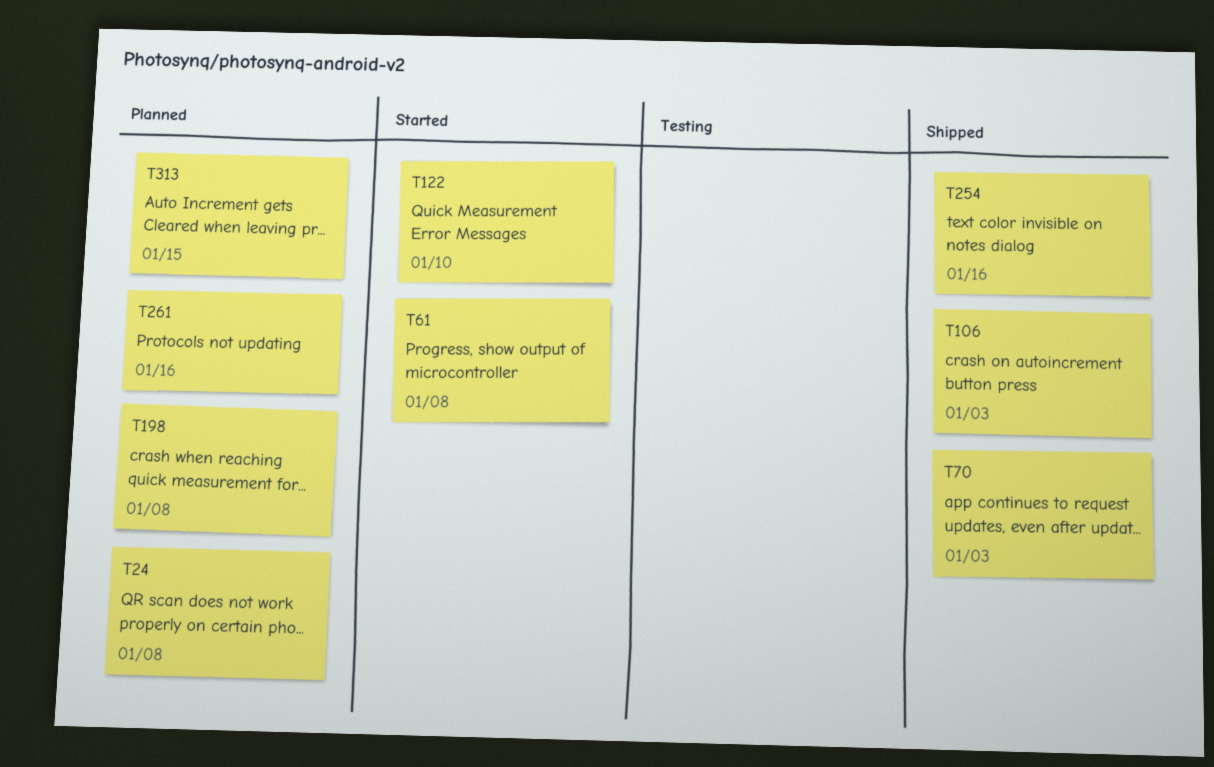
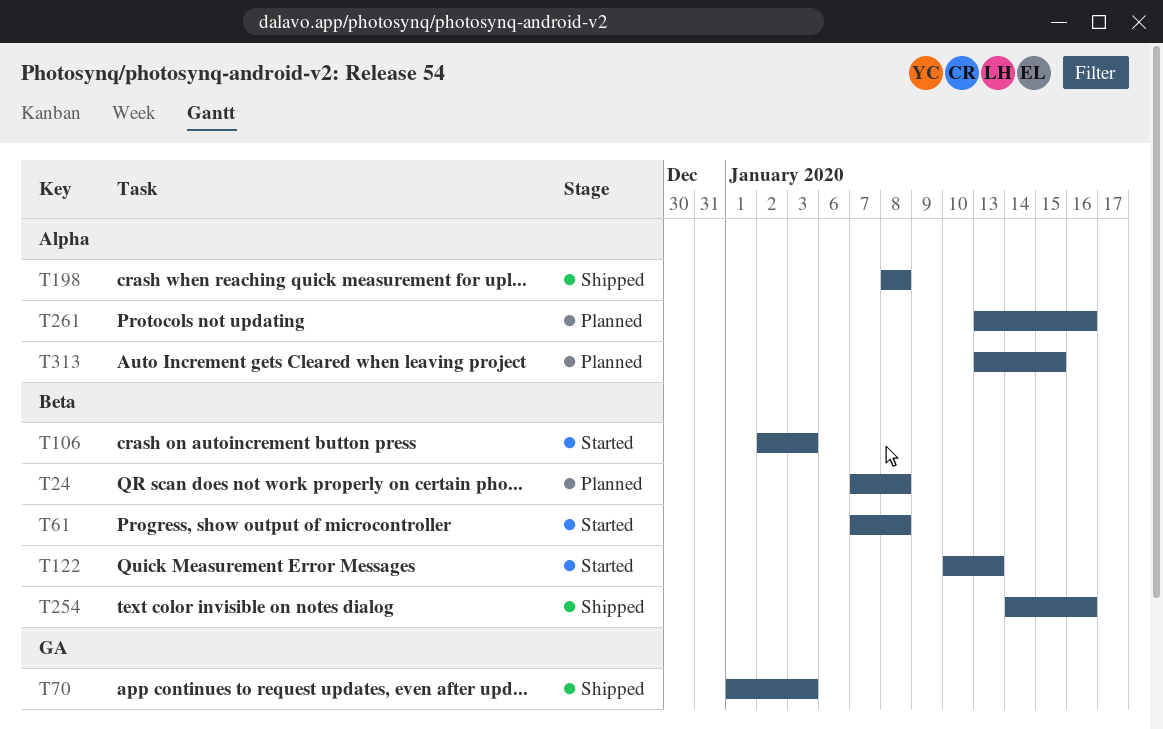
T106, status: Shipped -> Started
T122, due: Jan 10 -> Jan 13
T198, status: Planned -> Shipped

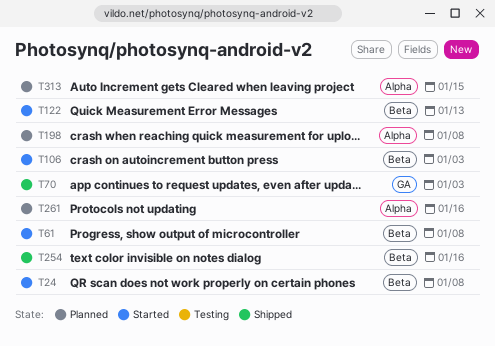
T24, status: Planned -> Started
T198, status: Shipped -> Planned

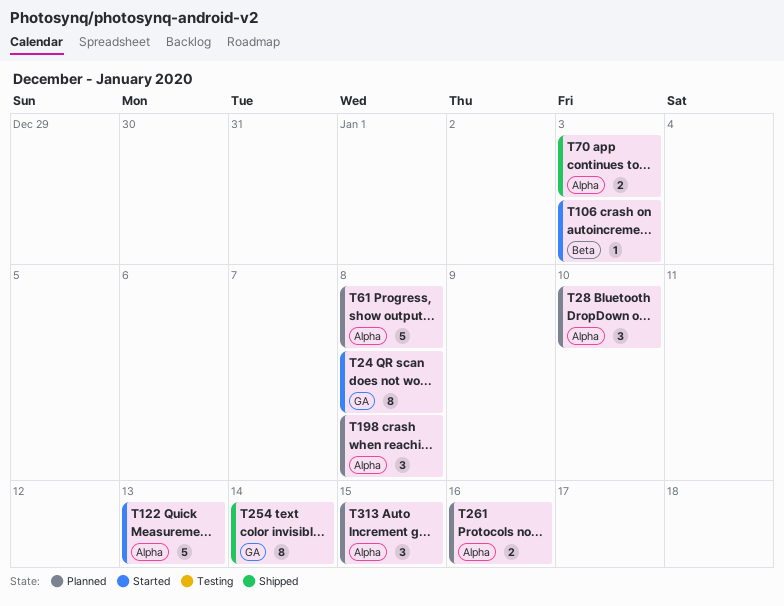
T24, label: Beta -> GA
T28: none -> present
T61, status: Started -> Planned
T61, label: Beta -> Alpha
T70, label: GA -> Alpha
T122, label: Beta -> Alpha
T254, label: Beta -> GA
T254, due: Jan 16 -> Jan 14

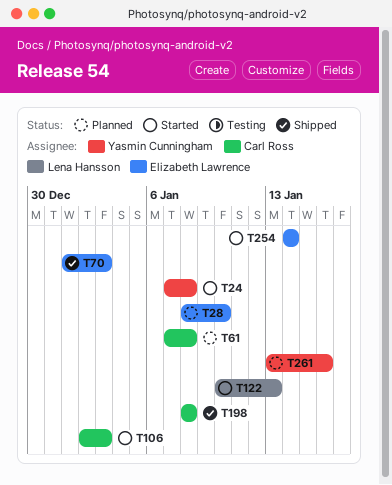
T198, status: Planned -> Shipped
T254, status: Shipped -> Started
T313: present -> none

